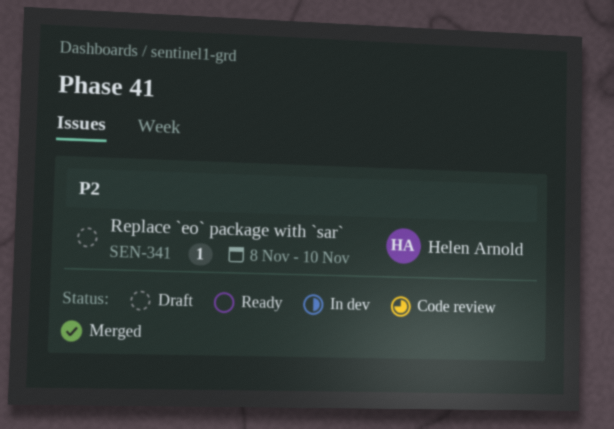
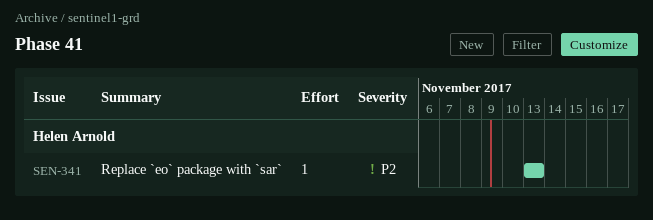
SEN-341, start: Nov 8 -> Nov 13
SEN-341, due: Nov 10 -> Nov 13

